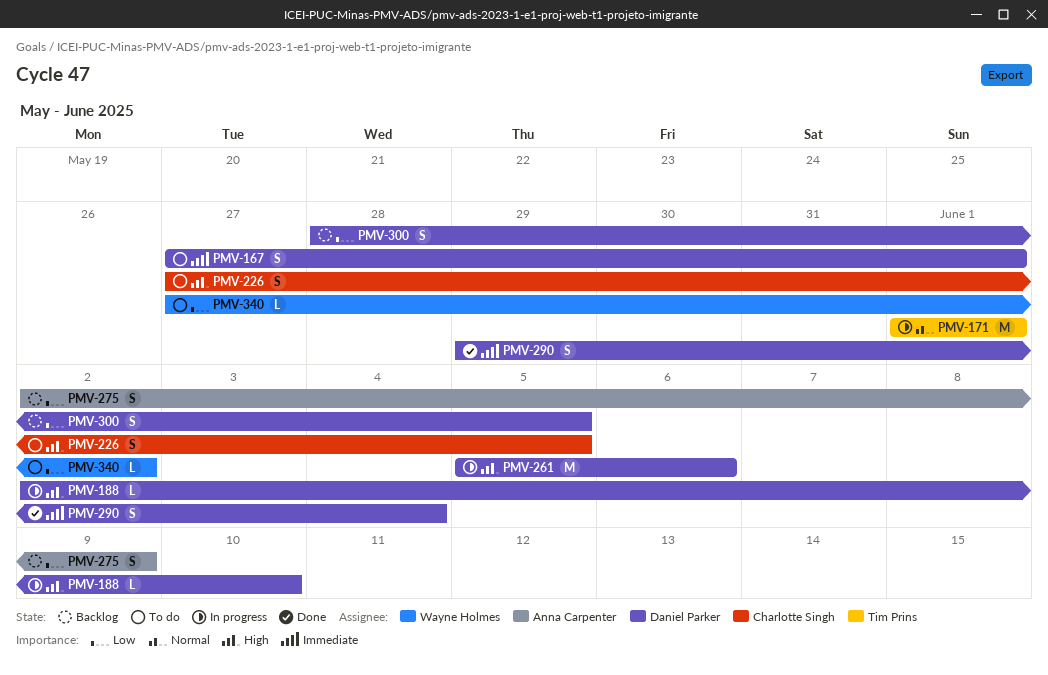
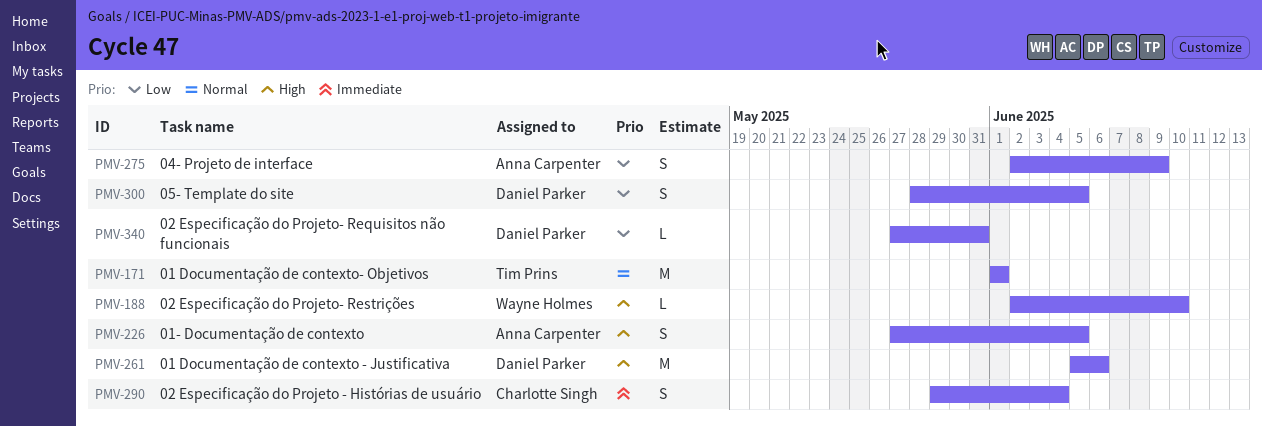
PMV-167: present -> none
PMV-188, owner: Daniel Parker -> Wayne Holmes
PMV-226, owner: Charlotte Singh -> Anna Carpenter
PMV-290, owner: Daniel Parker -> Charlotte Singh
PMV-340, owner: Wayne Holmes -> Daniel Parker
PMV-340, due: Jun 2 -> May 31

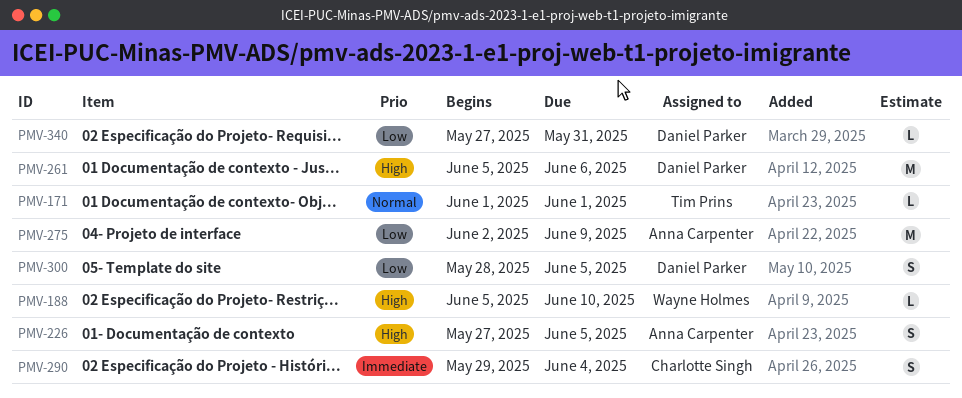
PMV-171, estimate: M -> L
PMV-188, start: Jun 2 -> Jun 5
PMV-275, estimate: S -> M

